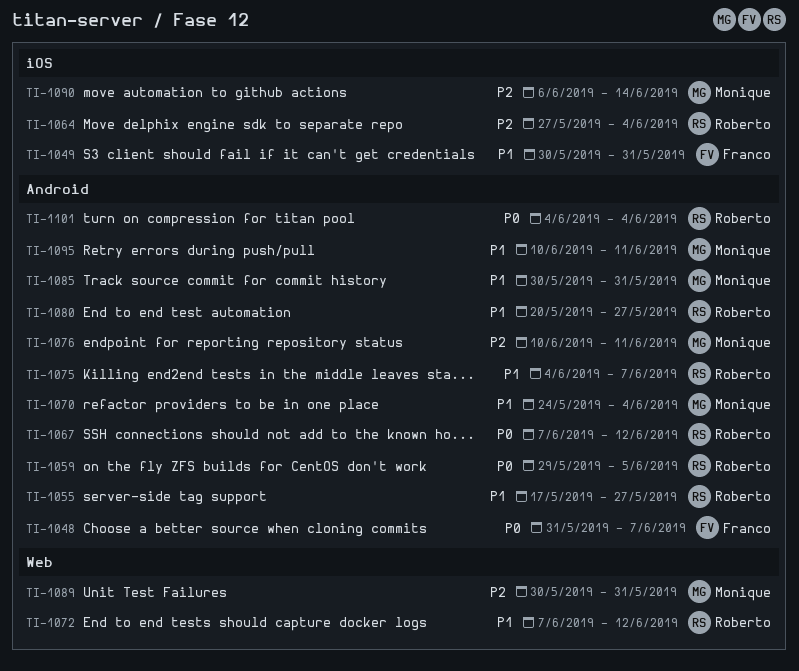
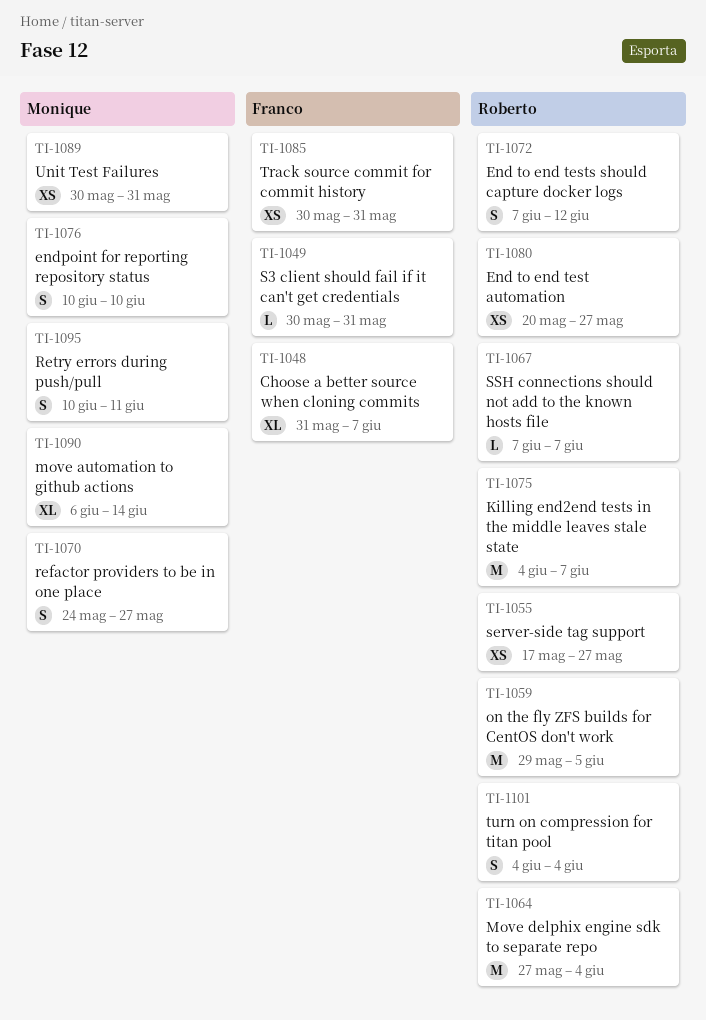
TI-1067, due: Jun 12 -> Jun 7
TI-1070, due: Jun 4 -> May 27
TI-1076, due: Jun 11 -> Jun 10
TI-1085, owner: Monique -> Franco

